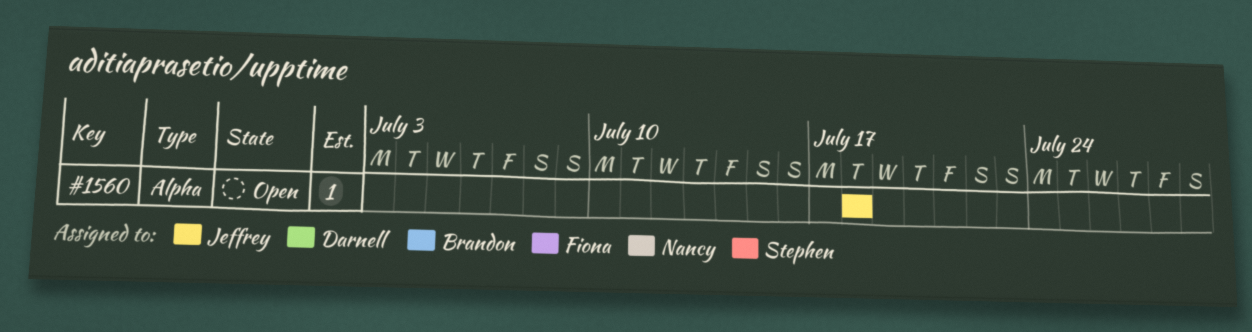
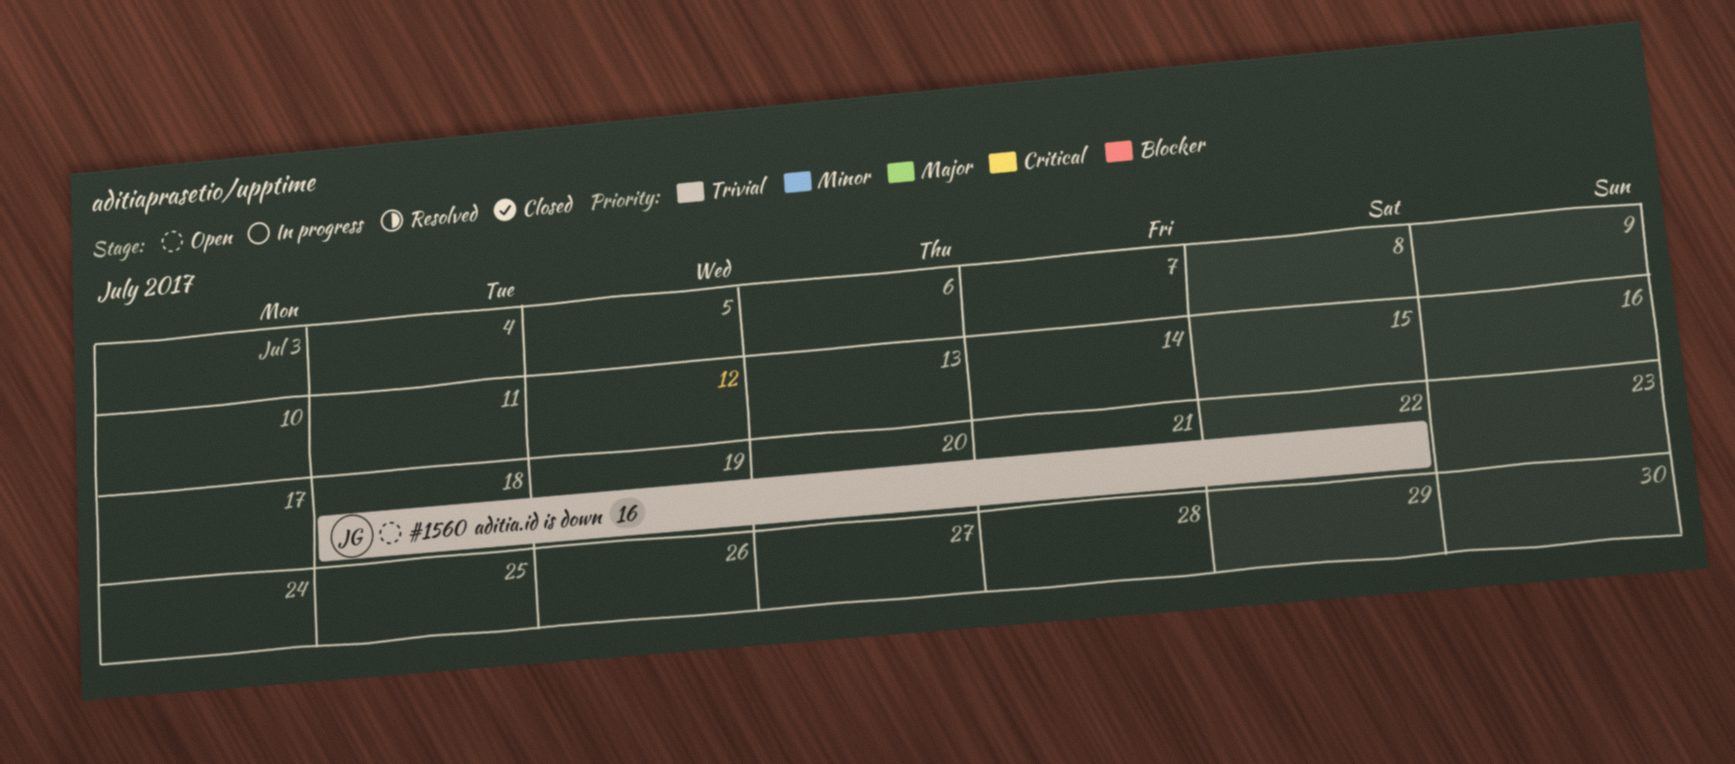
#1560, estimate: 1 -> 16
#1560, due: Jul 18 -> Jul 22

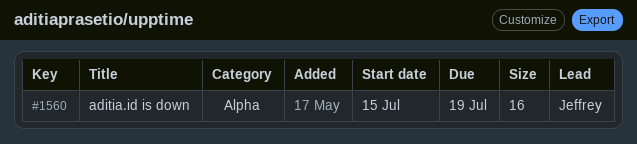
#1560, start: Jul 18 -> Jul 15
#1560, due: Jul 22 -> Jul 19

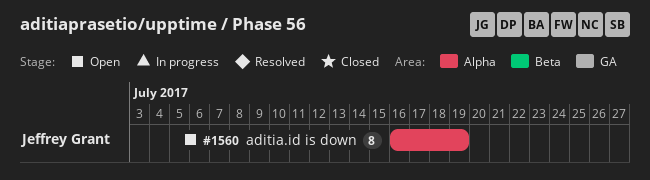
#1560, estimate: 16 -> 8
#1560, start: Jul 15 -> Jul 16

